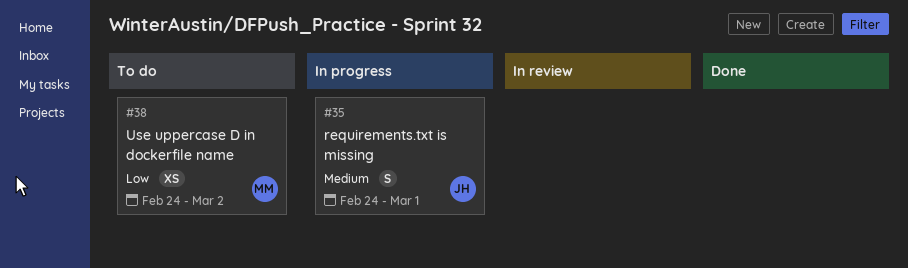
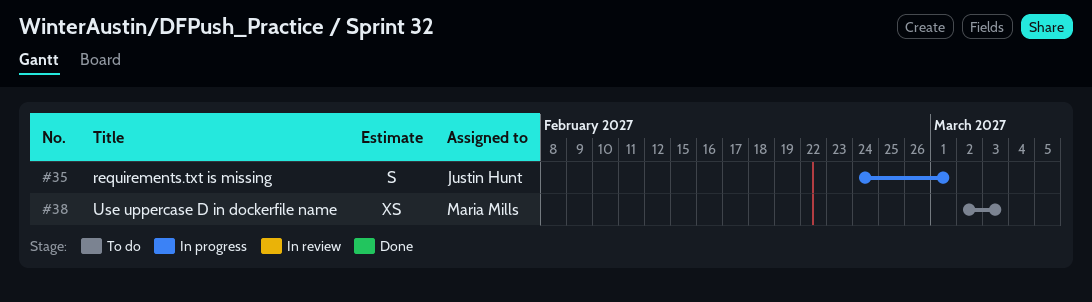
#38, start: Feb 24 -> Mar 2
#38, due: Mar 2 -> Mar 3

